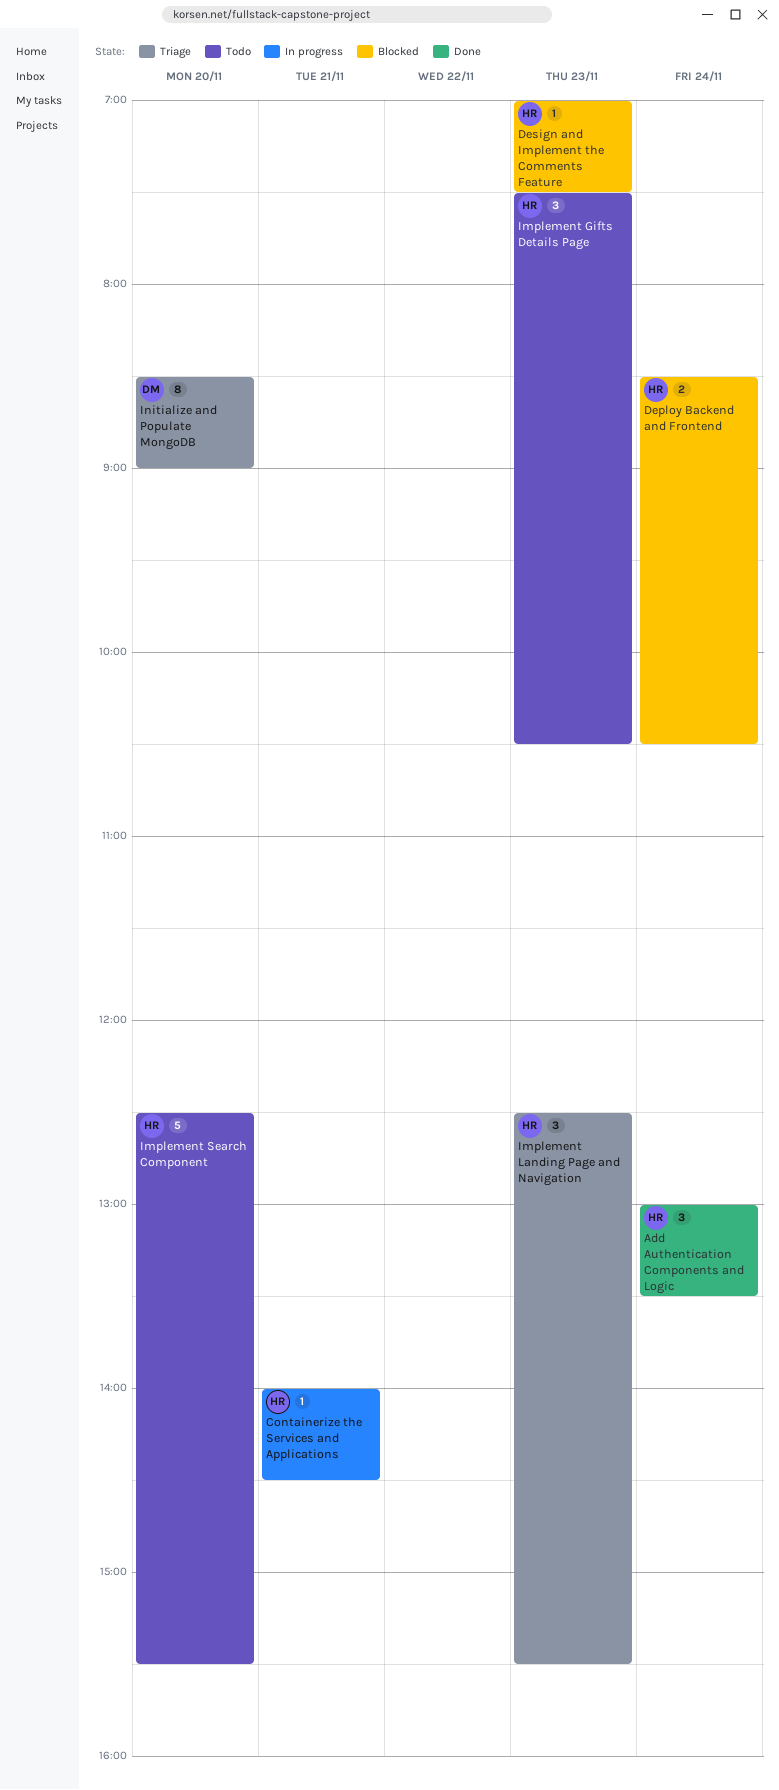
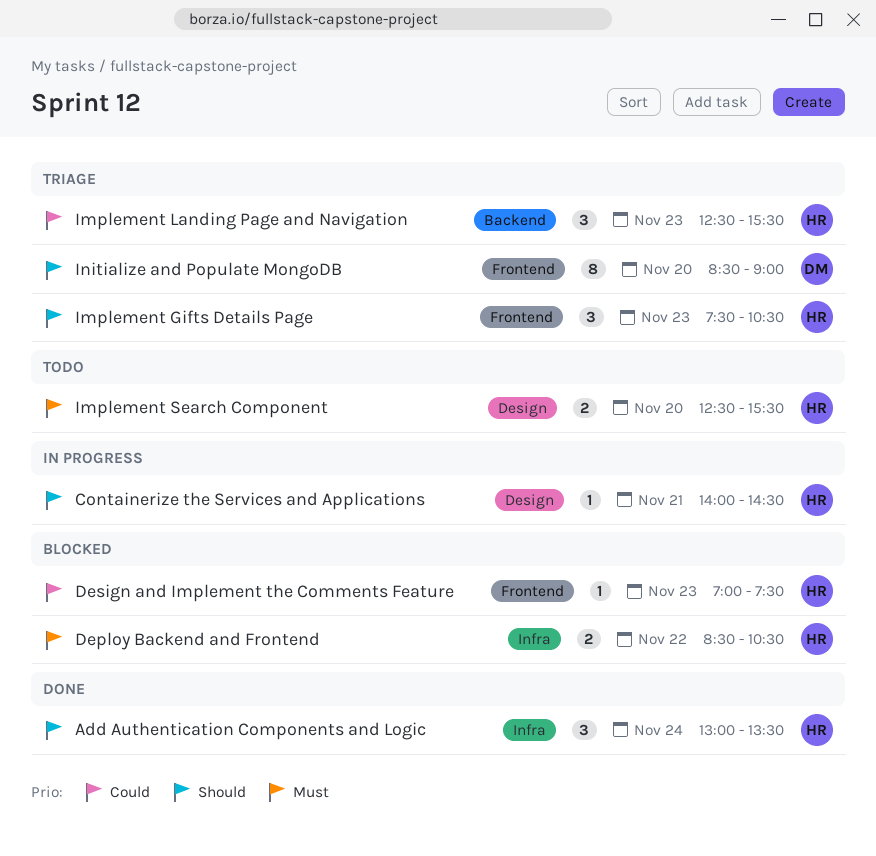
Deploy Backend and Frontend, day: Nov 24 -> Nov 22
Implement Gifts Details Page, status: Todo -> Triage
Implement Search Component, estimate: 5 -> 2

